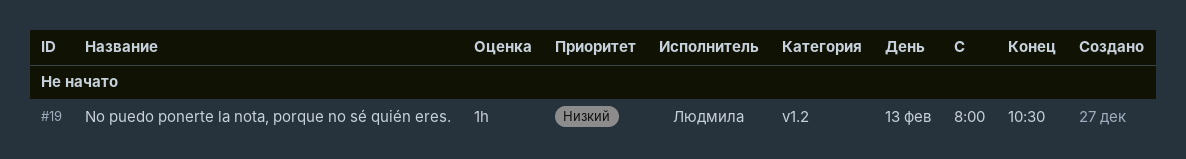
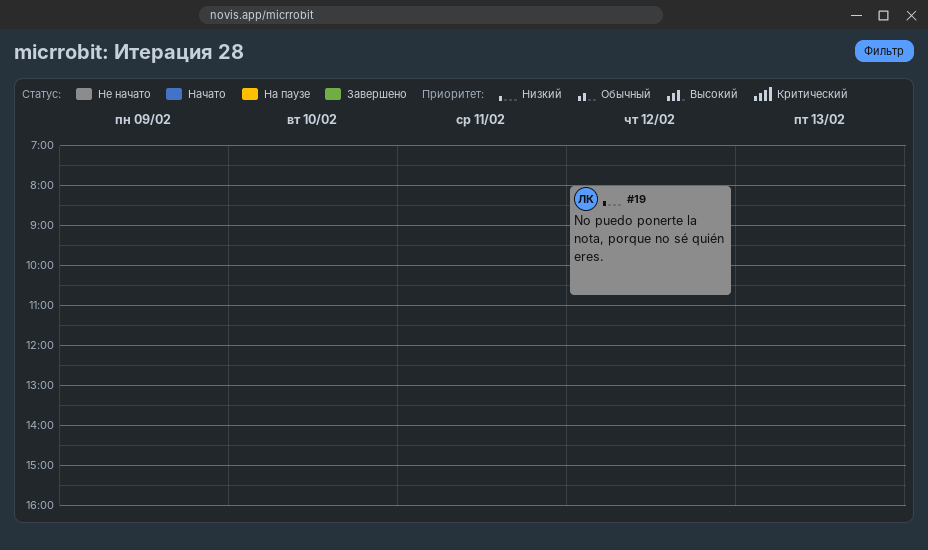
#19, day: Feb 13 -> Feb 12
#19, ends: 10:30 -> 10:45

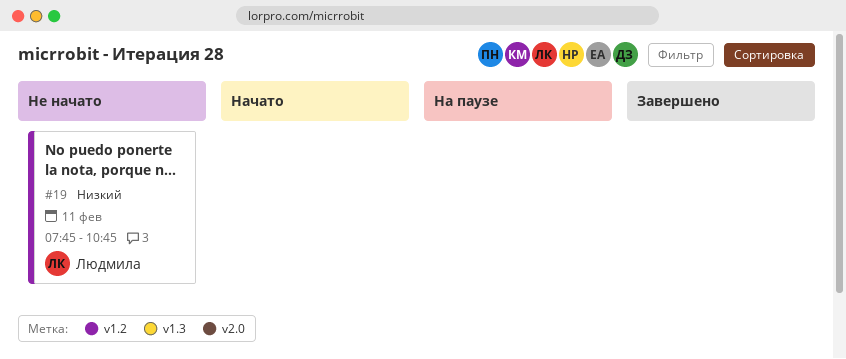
#19, day: Feb 12 -> Feb 11
#19, begins: 08:00 -> 07:45

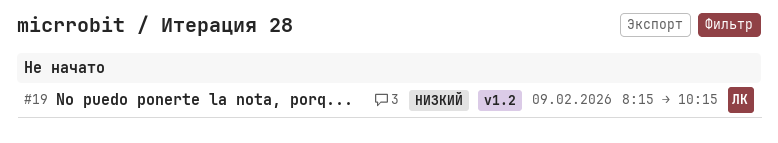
#19, day: Feb 11 -> Feb 9
#19, begins: 07:45 -> 08:15
#19, ends: 10:45 -> 10:15

